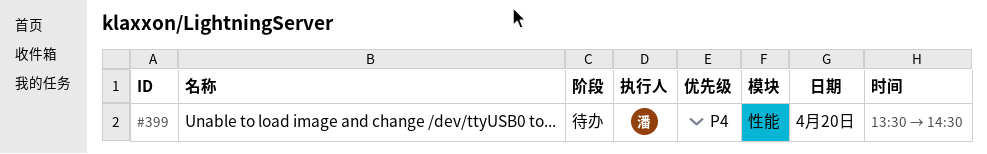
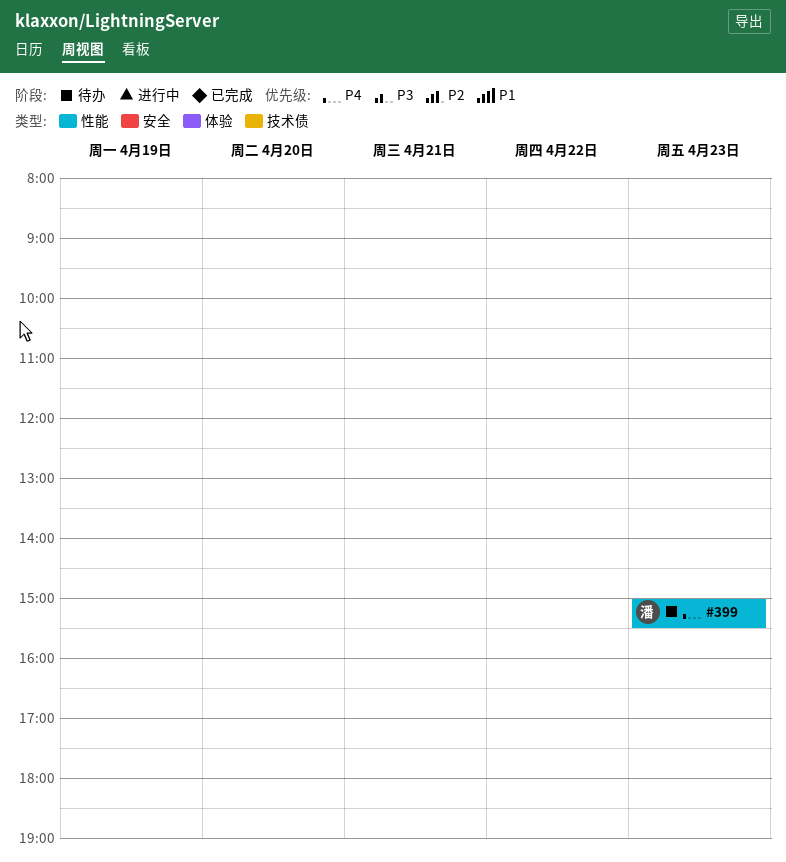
#399, day: Apr 20 -> Apr 23
#399, begins: 13:30 -> 15:00
#399, ends: 14:30 -> 15:30

